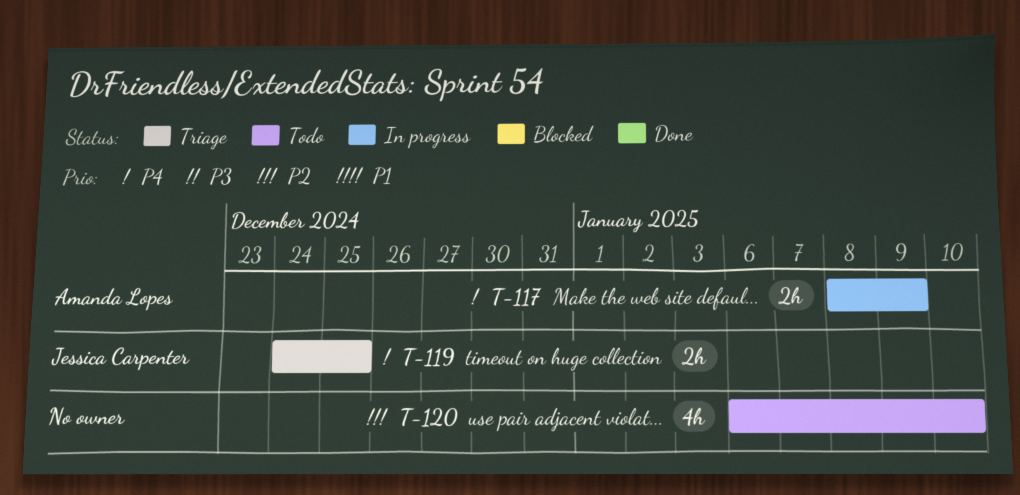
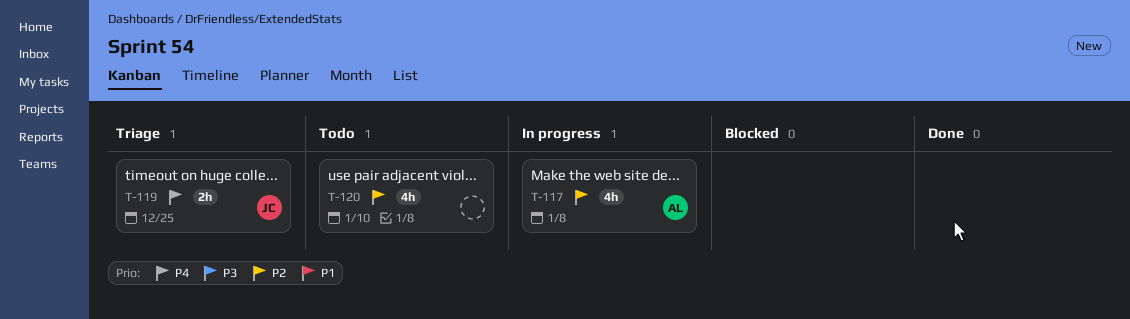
T-117, priority: P4 -> P2
T-117, estimate: 2h -> 4h
T-117, due: Jan 9 -> Jan 8

